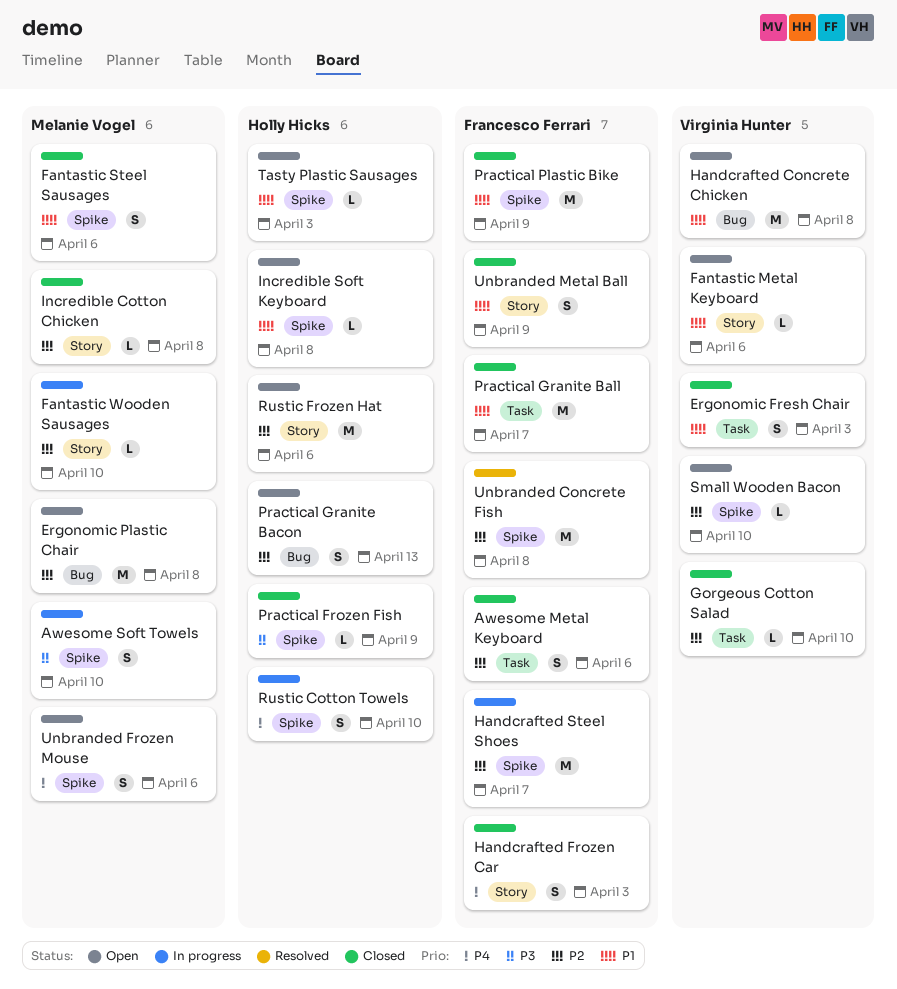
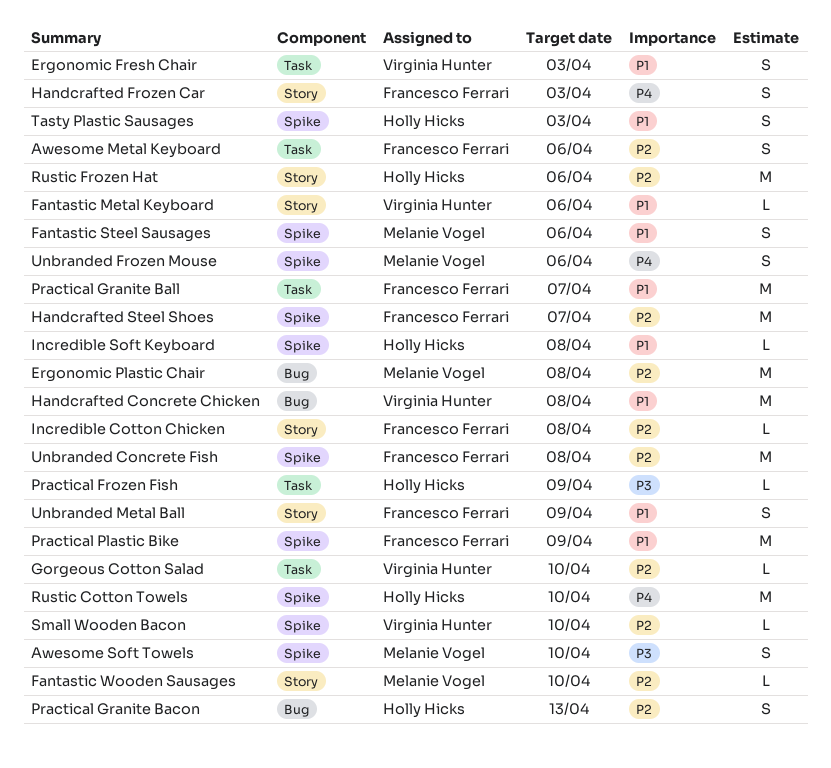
Incredible Cotton Chicken, owner: Melanie Vogel -> Francesco Ferrari
Practical Frozen Fish, label: Spike -> Task
Rustic Cotton Towels, estimate: S -> M
Tasty Plastic Sausages, estimate: L -> S

